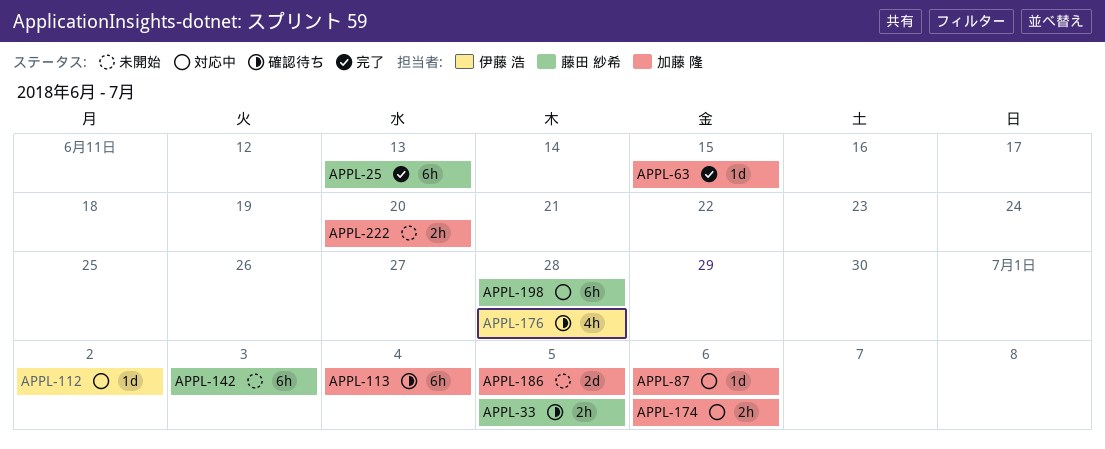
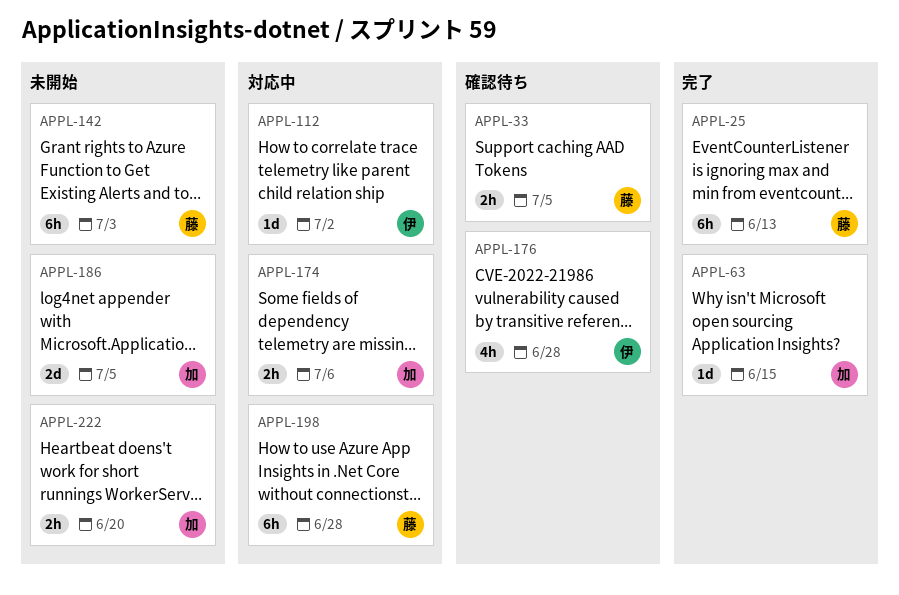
APPL-87: present -> none
APPL-113: present -> none

